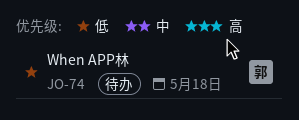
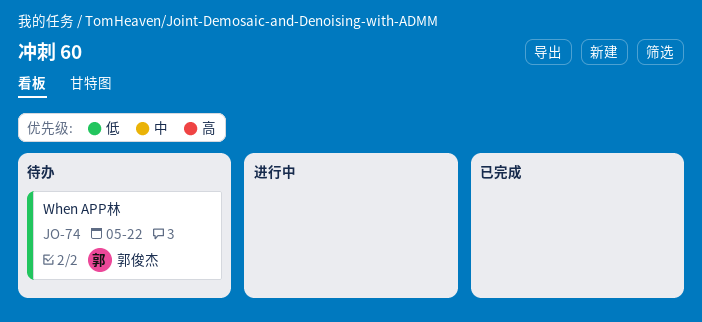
JO-74, due: May 18 -> May 22

